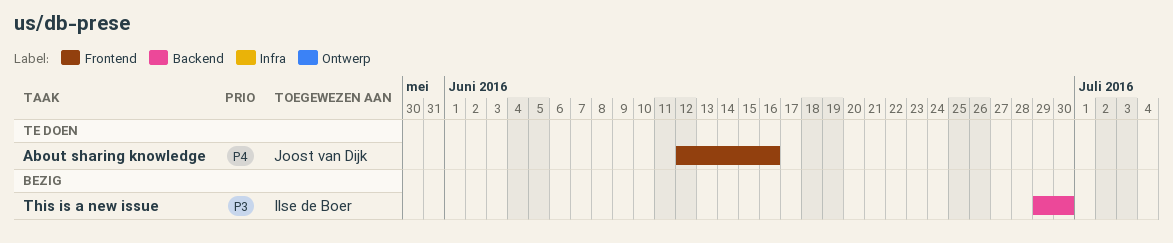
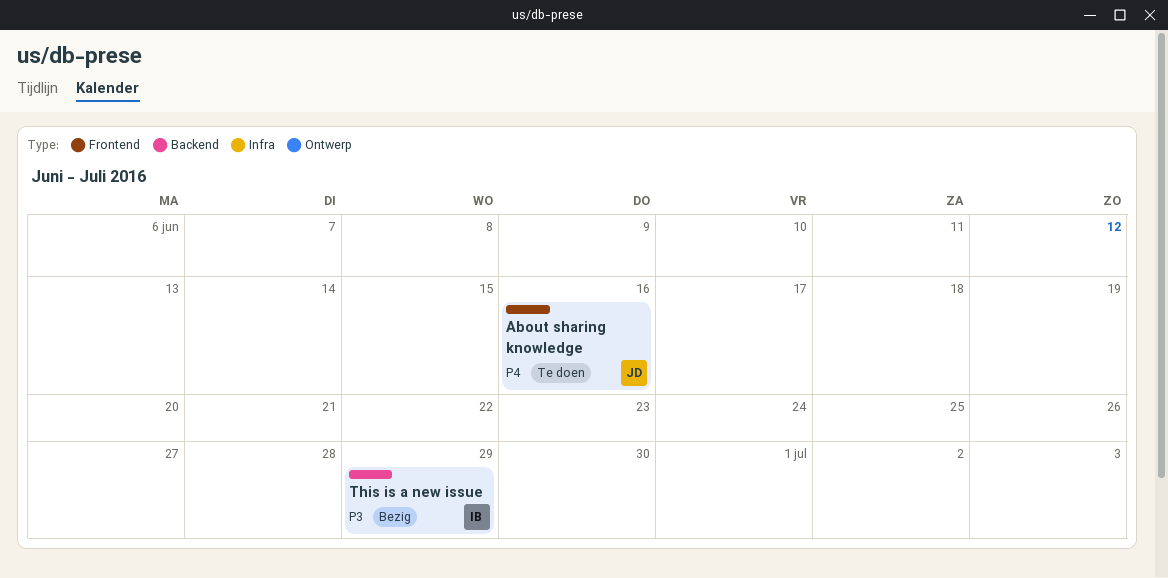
This is a new issue, due: Jun 30 -> Jun 29

